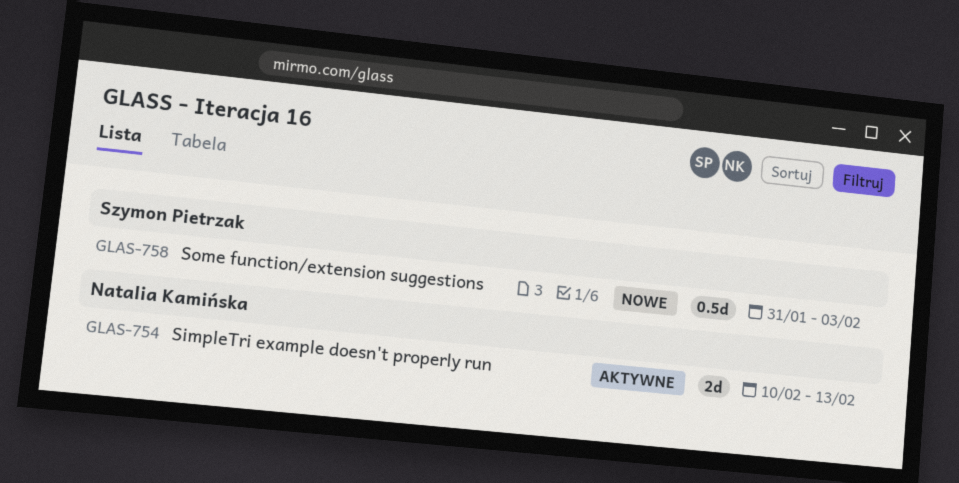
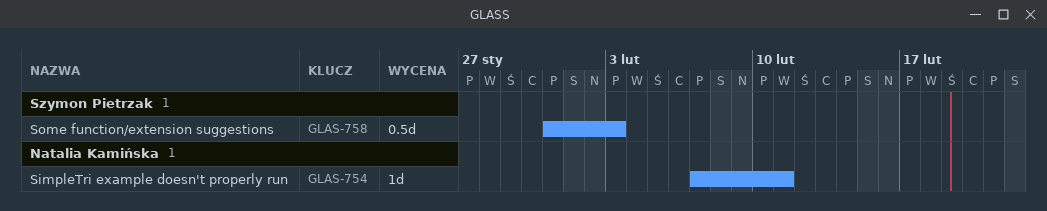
GLAS-754, estimate: 2d -> 1d
GLAS-754, start: Feb 10 -> Feb 7
GLAS-754, due: Feb 13 -> Feb 11

